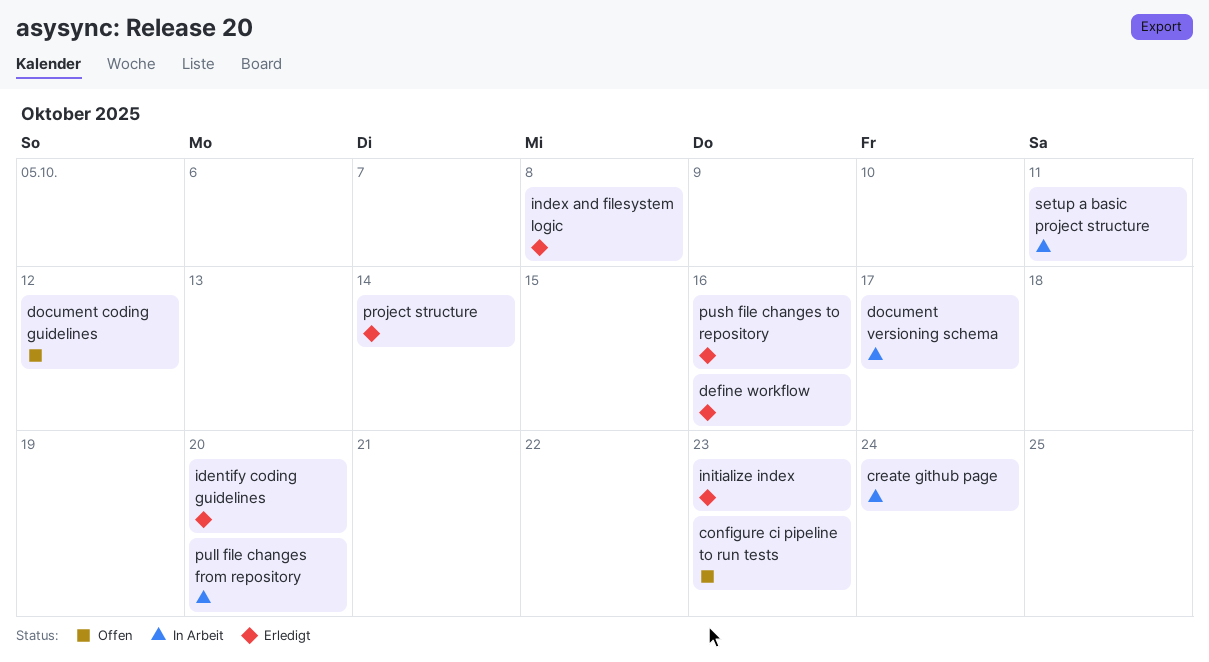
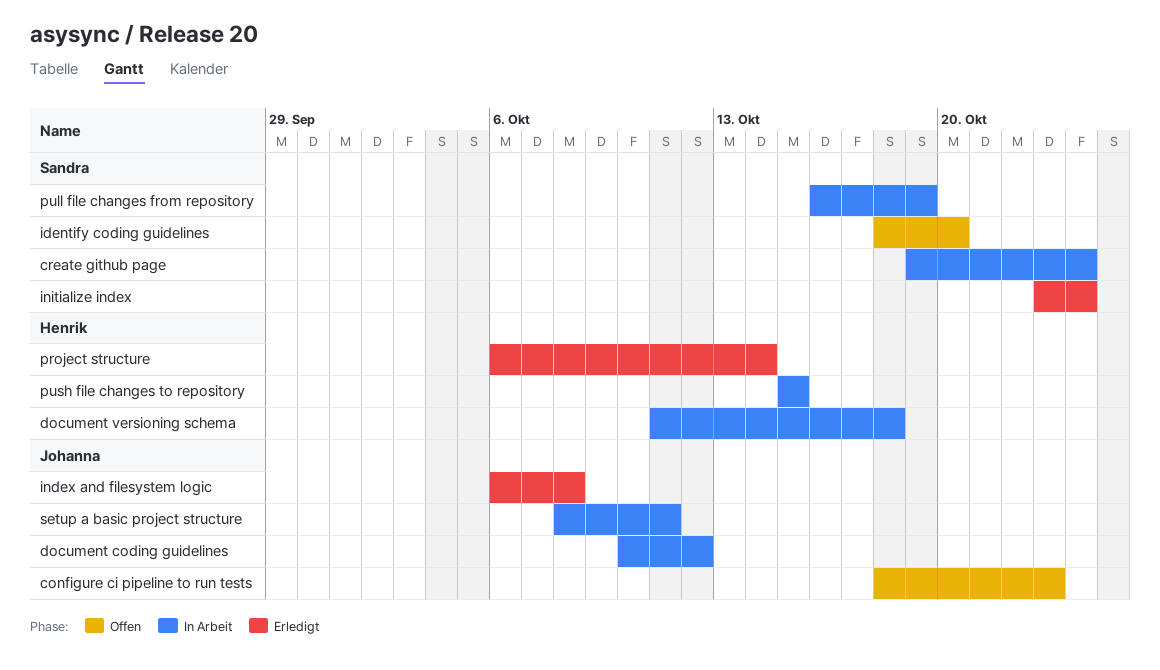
define workflow: present -> none
document coding guidelines, status: Offen -> In Arbeit
document versioning schema, due: Oct 17 -> Oct 18
identify coding guidelines, status: Erledigt -> Offen
initialize index, due: Oct 23 -> Oct 24
pull file changes from repository, due: Oct 20 -> Oct 19
push file changes to repository, status: Erledigt -> In Arbeit
push file changes to repository, due: Oct 16 -> Oct 15

